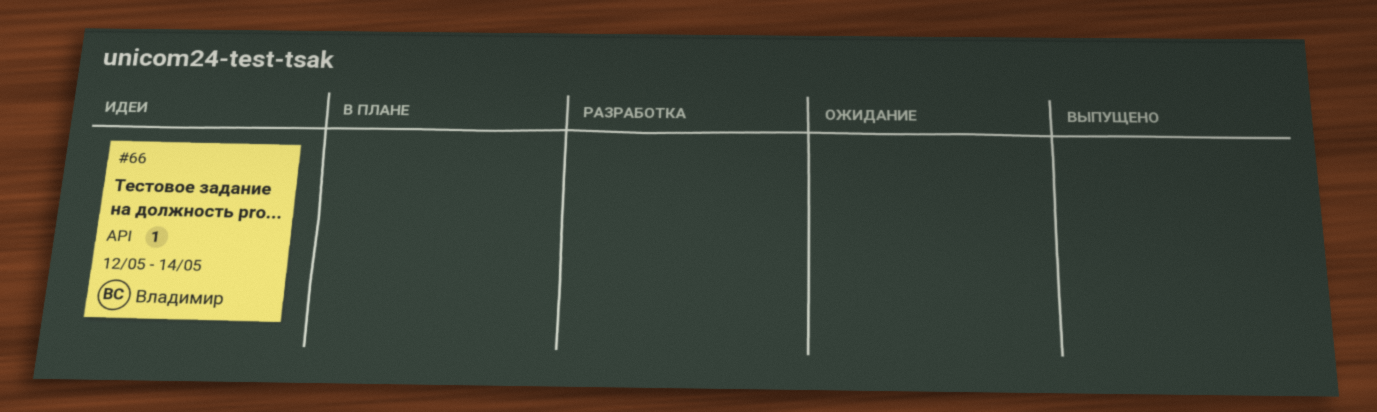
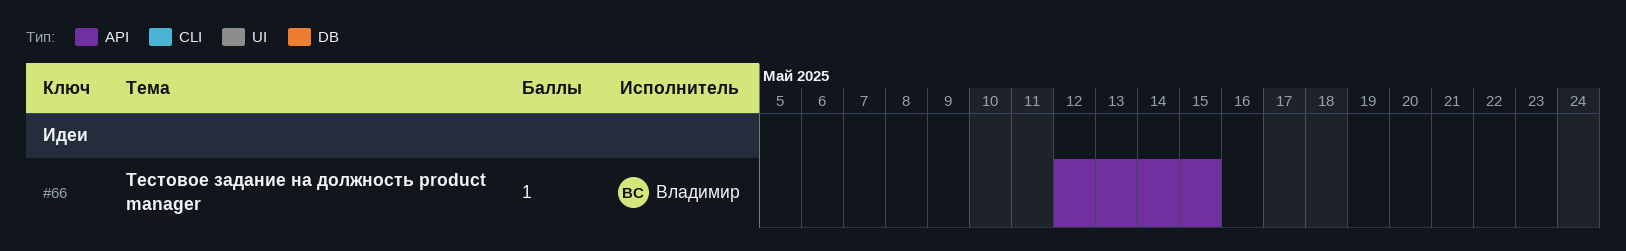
#66, due: May 14 -> May 15

